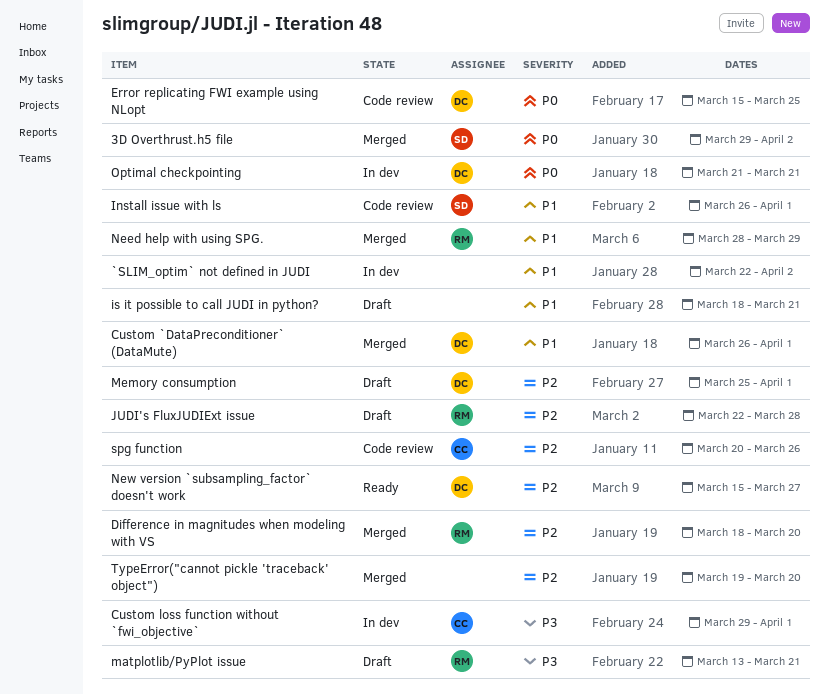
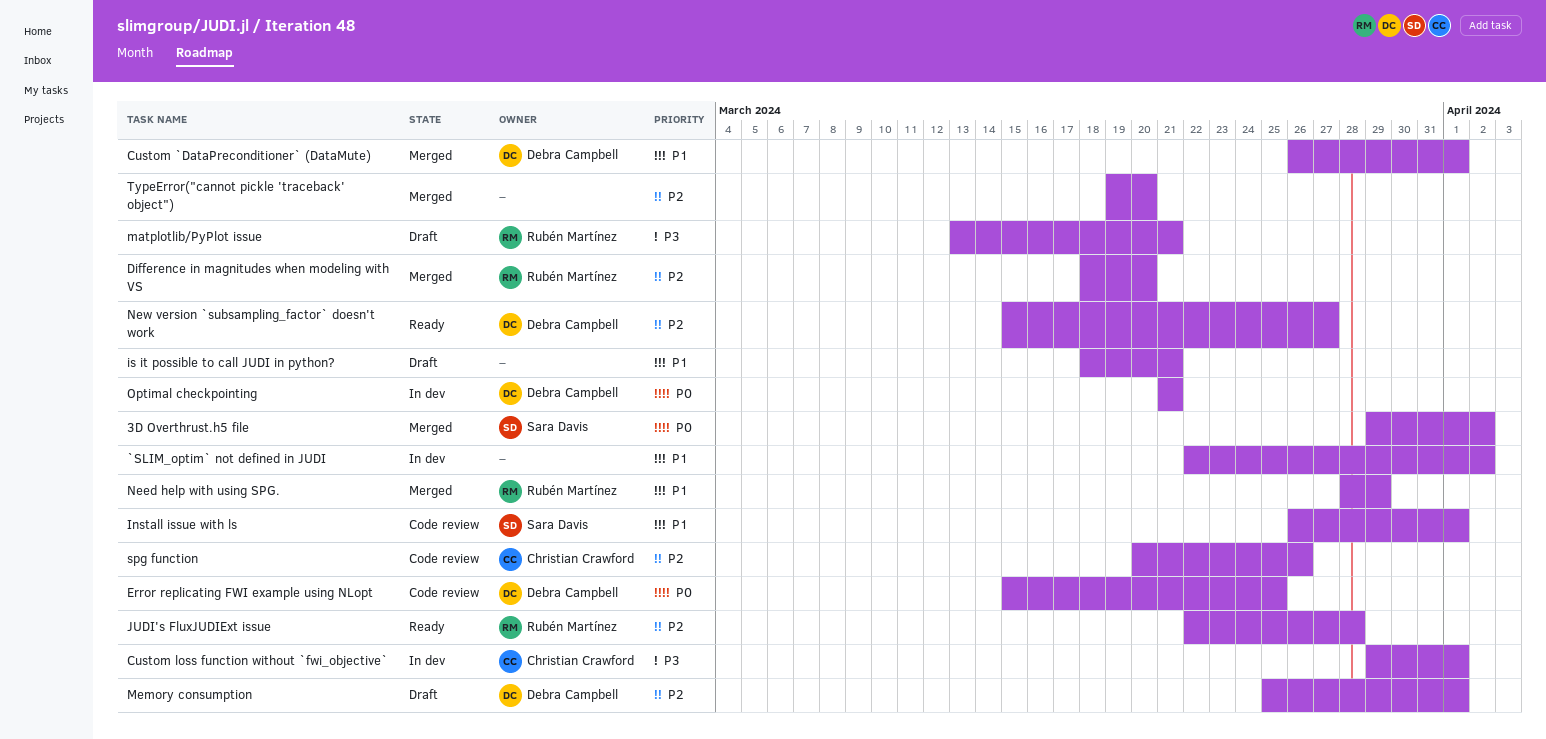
JUDI's FluxJUDIExt issue, status: Draft -> Ready

